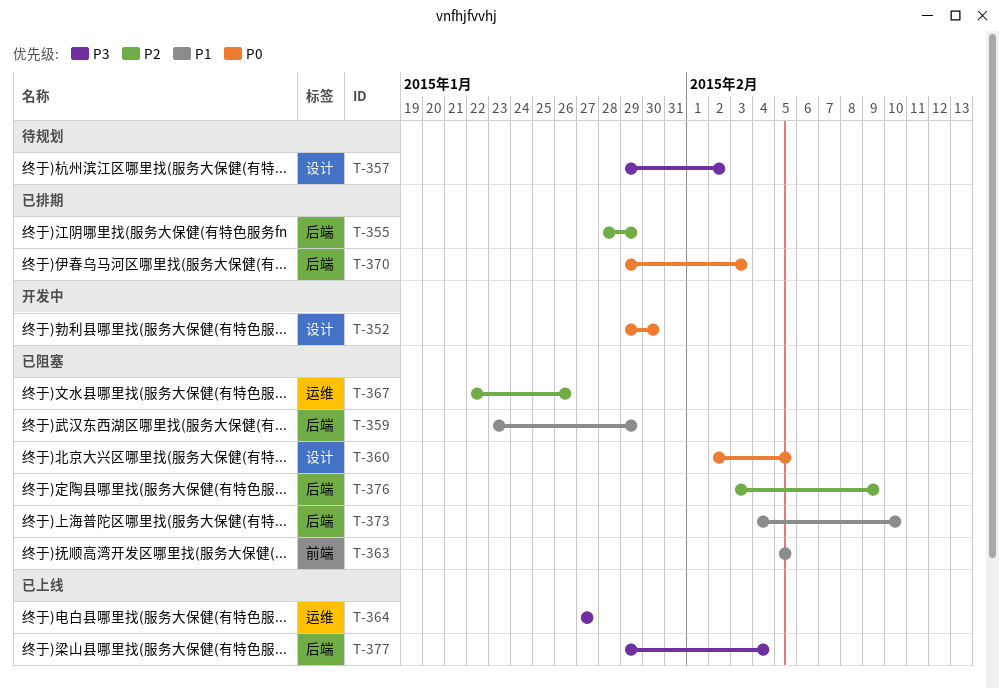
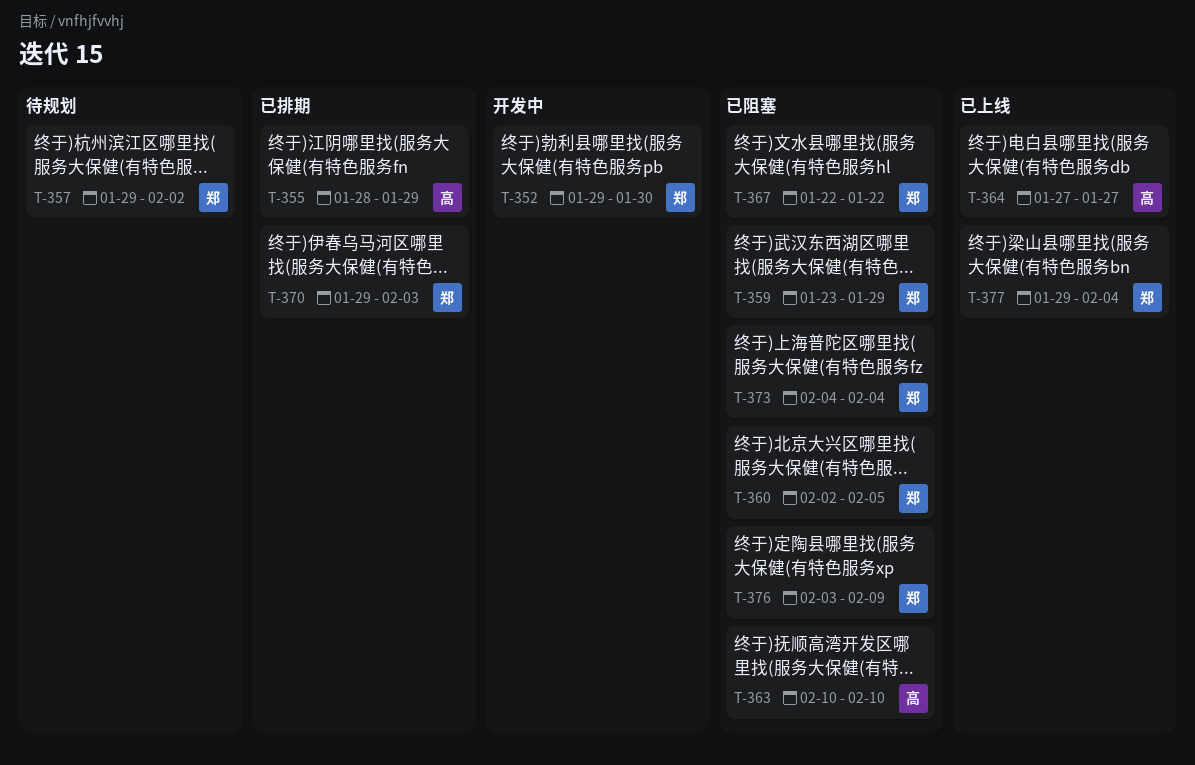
T-363, start: Feb 5 -> Feb 10
T-363, due: Feb 5 -> Feb 10
T-367, due: Jan 26 -> Jan 22
T-373, due: Feb 10 -> Feb 4

